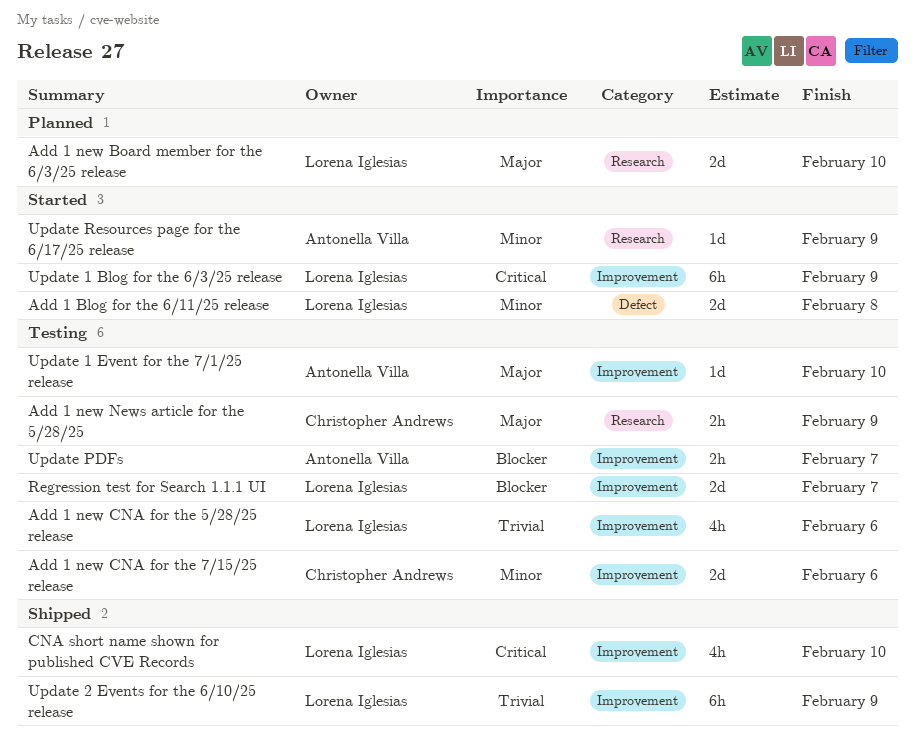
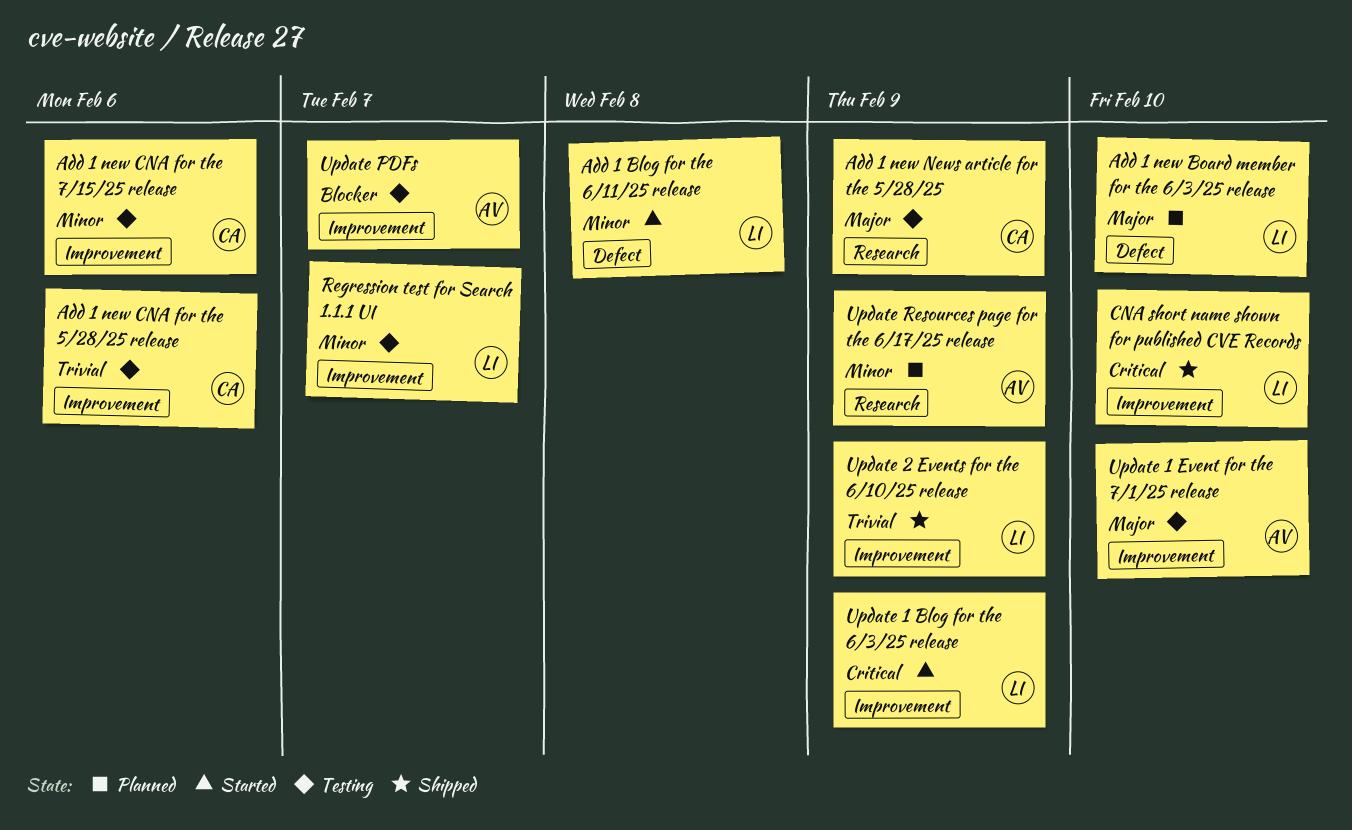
Add 1 new Board member for the 6/3/25 release, label: Research -> Defect
Add 1 new CNA for the 5/28/25 release, owner: Lorena Iglesias -> Christopher Andrews
Regression test for Search 1.1.1 UI, priority: Blocker -> Minor
Update Resources page for the 6/17/25 release, status: Started -> Planned

